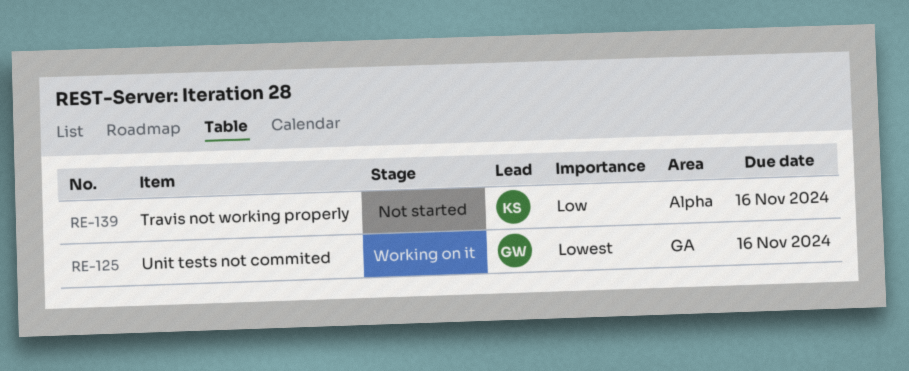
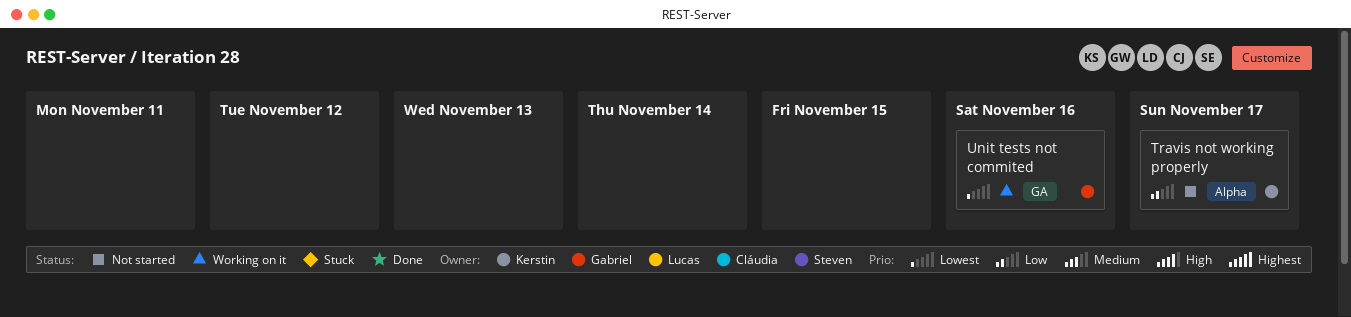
Travis not working properly, due: Nov 16 -> Nov 17

